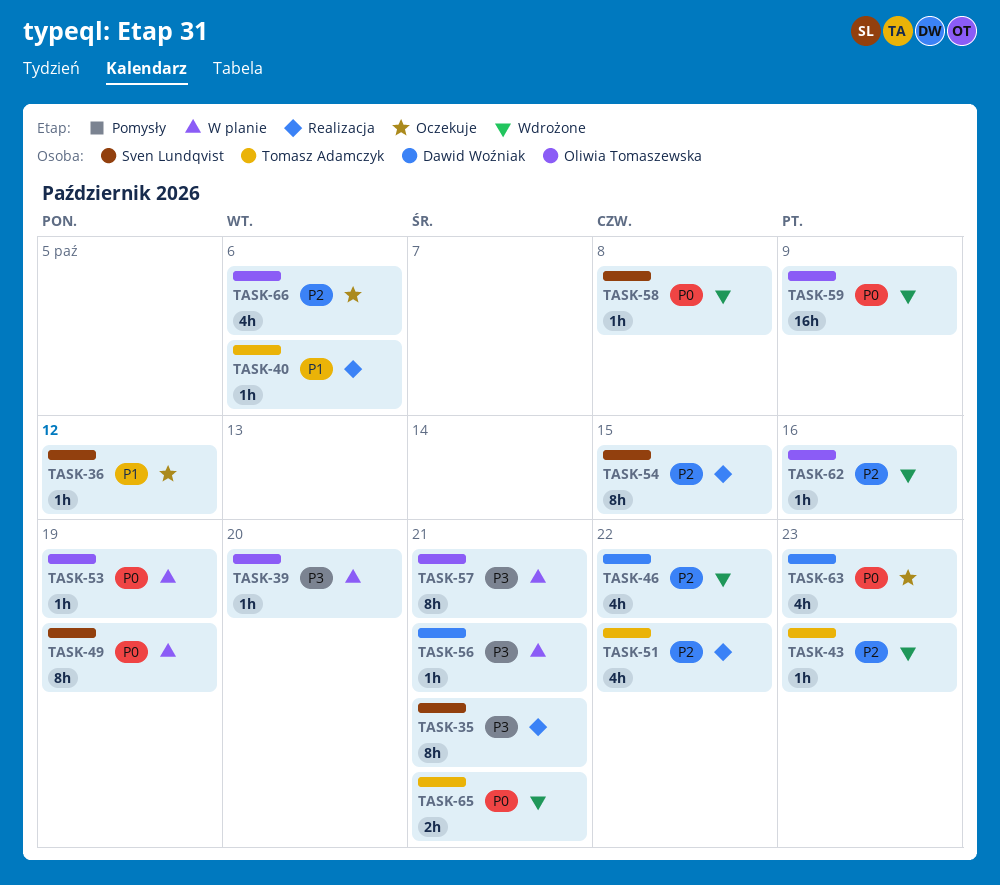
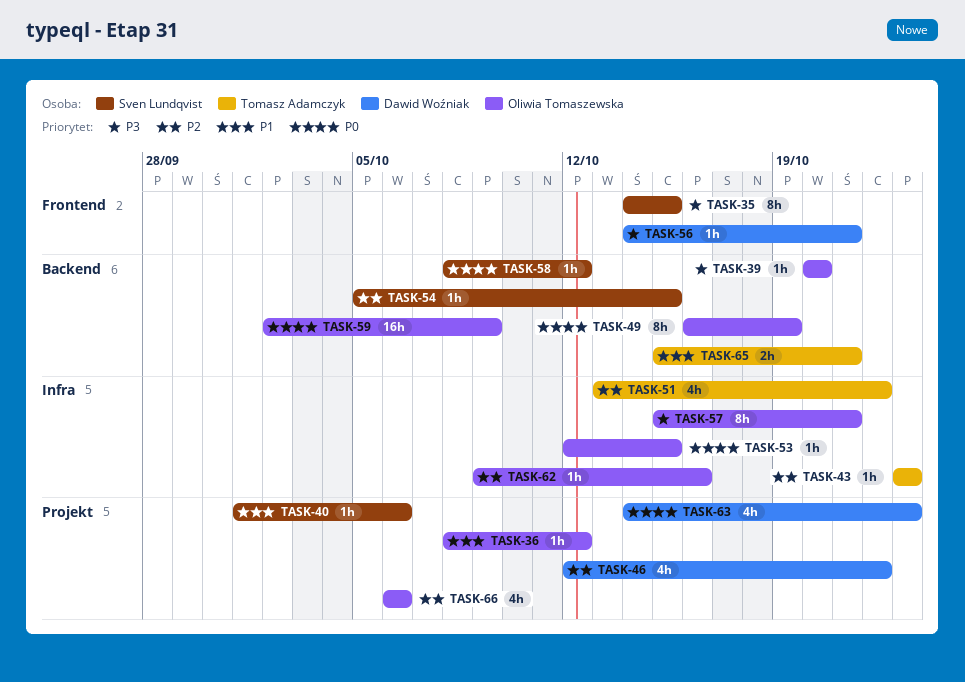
TASK-35, due: Oct 21 -> Oct 15
TASK-36, owner: Sven Lundqvist -> Oliwia Tomaszewska
TASK-40, owner: Tomasz Adamczyk -> Sven Lundqvist
TASK-49, owner: Sven Lundqvist -> Oliwia Tomaszewska
TASK-53, due: Oct 19 -> Oct 15
TASK-54, estimate: 8h -> 1h
TASK-58, due: Oct 8 -> Oct 12
TASK-65, priority: P0 -> P1

